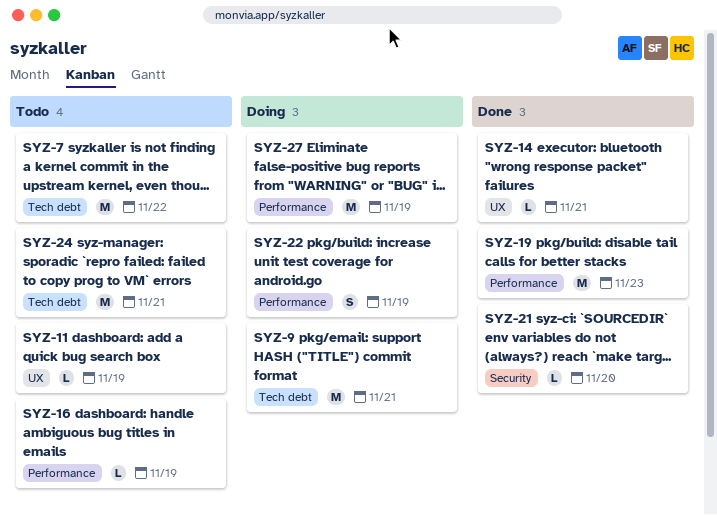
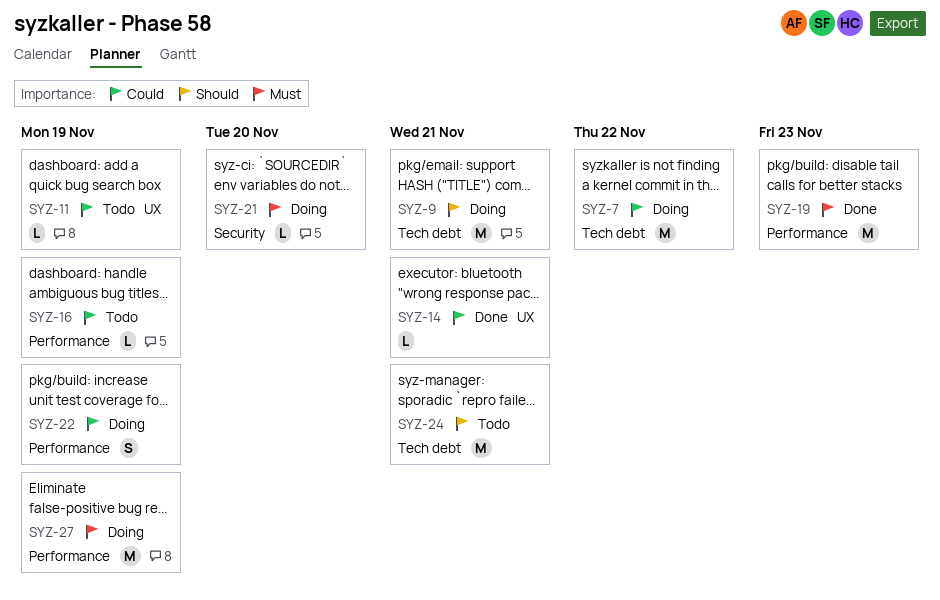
SYZ-7, status: Todo -> Doing
SYZ-21, status: Done -> Doing

